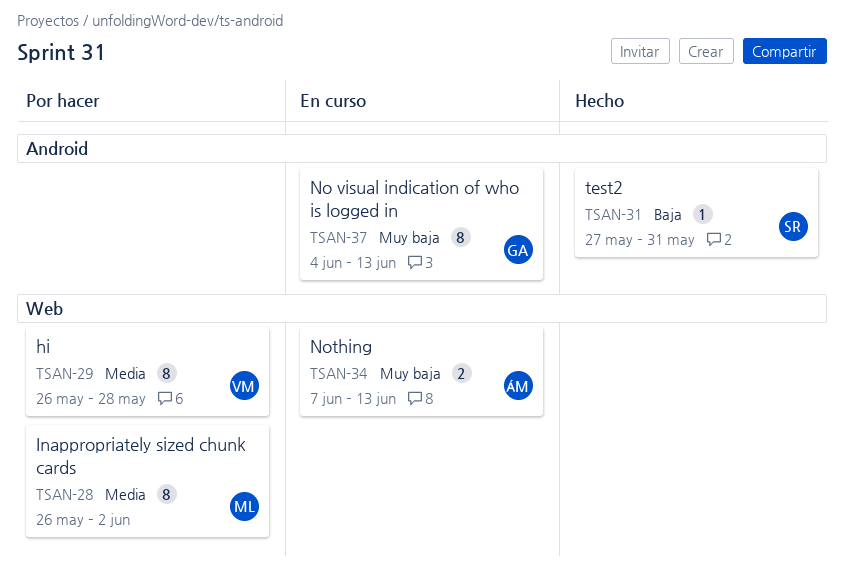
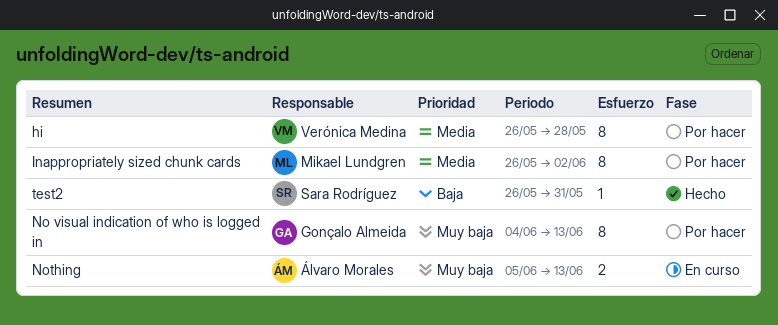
No visual indication of who is logged in, status: En curso -> Por hacer
Nothing, start: Jun 7 -> Jun 5
test2, start: May 27 -> May 26

